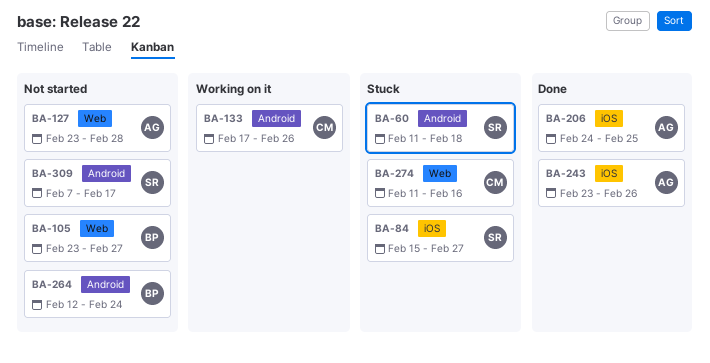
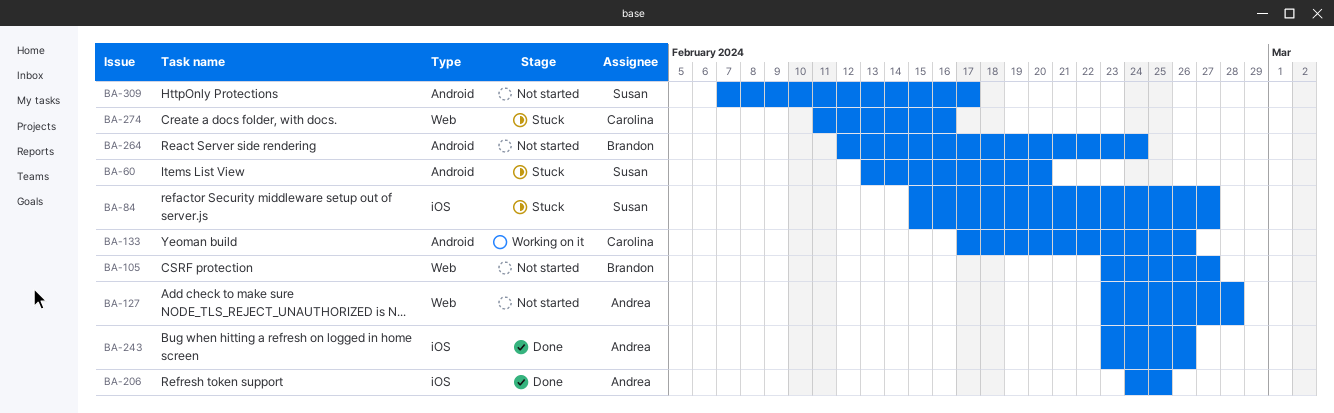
BA-60, start: Feb 11 -> Feb 13
BA-60, due: Feb 18 -> Feb 20

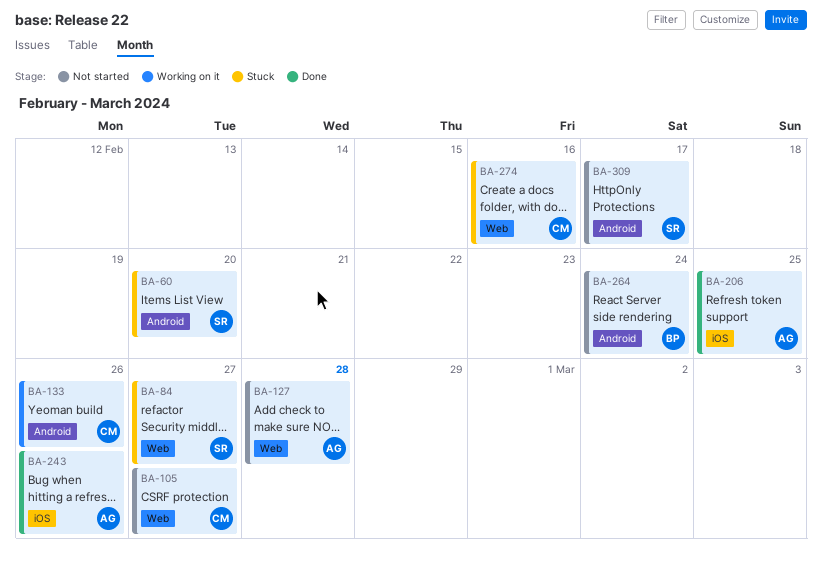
BA-84, label: iOS -> Web
BA-105, owner: Brandon -> Carolina

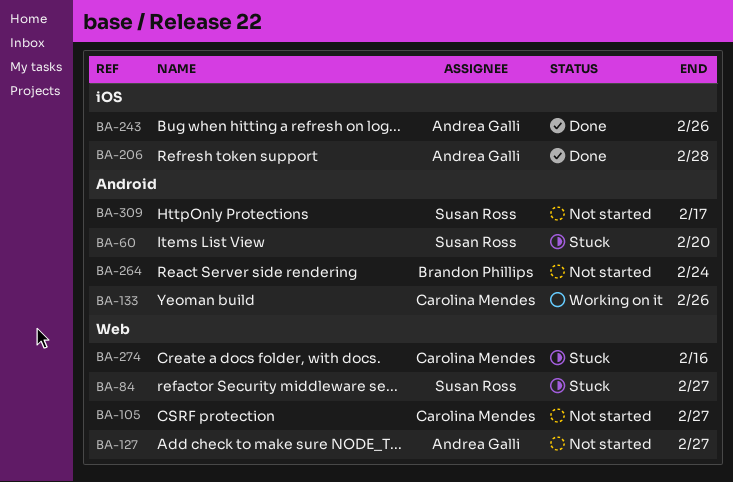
BA-127, due: Feb 28 -> Feb 27
BA-206, due: Feb 25 -> Feb 28

